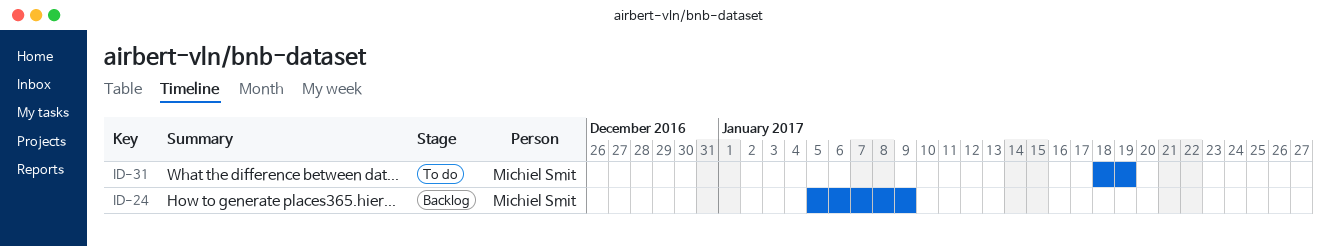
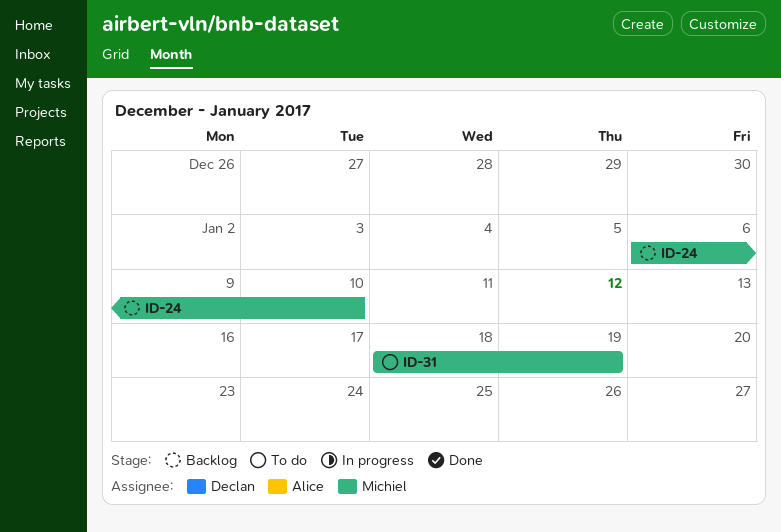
ID-24, start: Jan 5 -> Jan 6
ID-24, due: Jan 9 -> Jan 10

